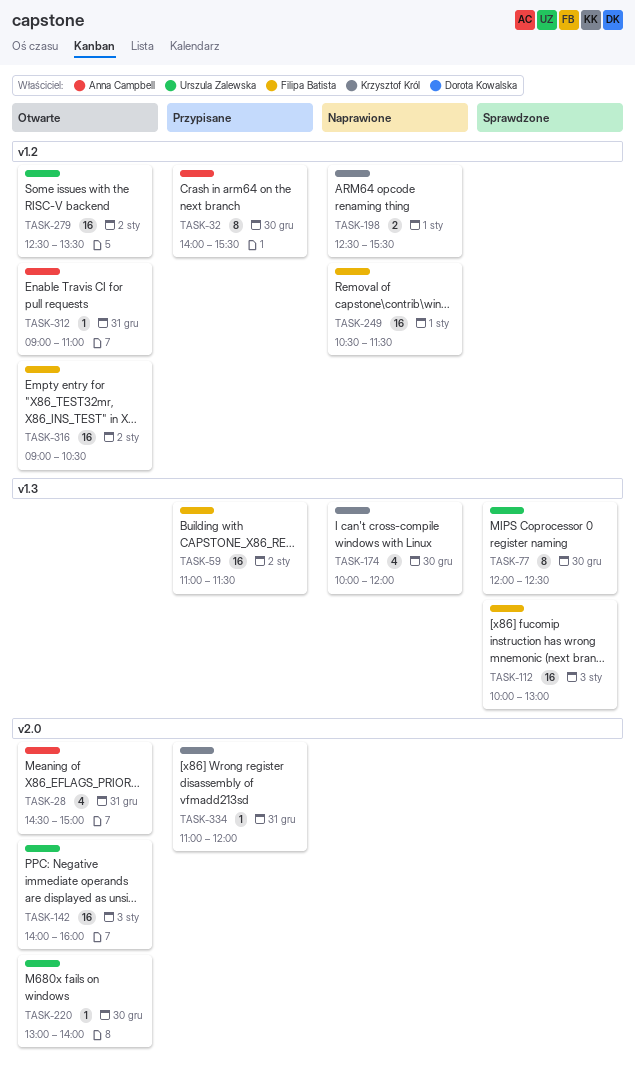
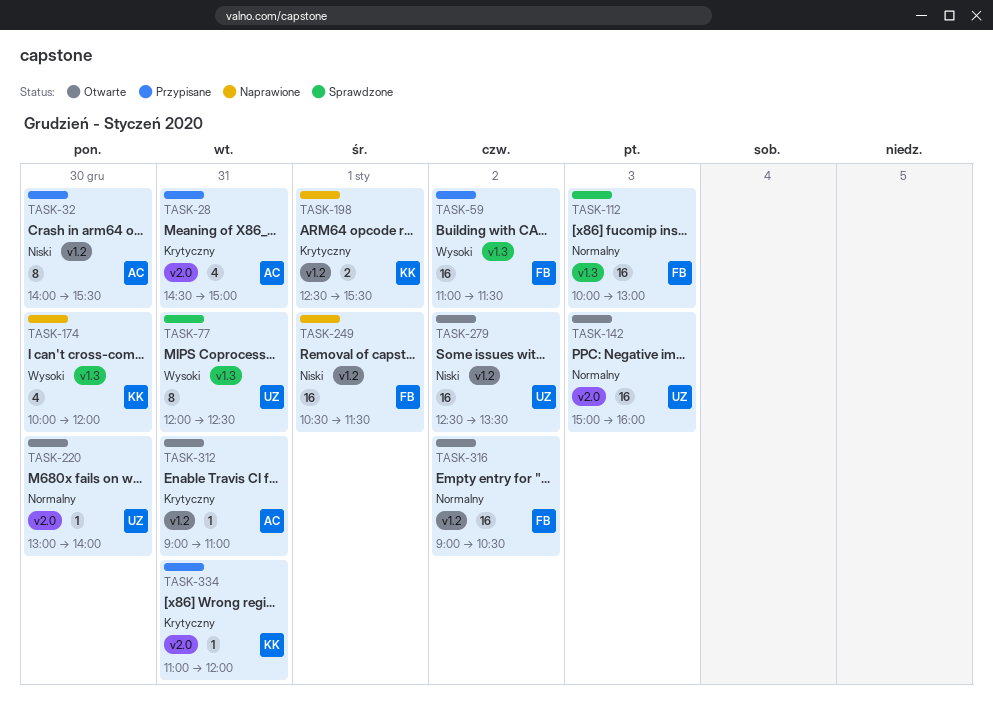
TASK-28, status: Otwarte -> Przypisane
TASK-77, day: Dec 30 -> Dec 31
TASK-142, begins: 14:00 -> 15:00

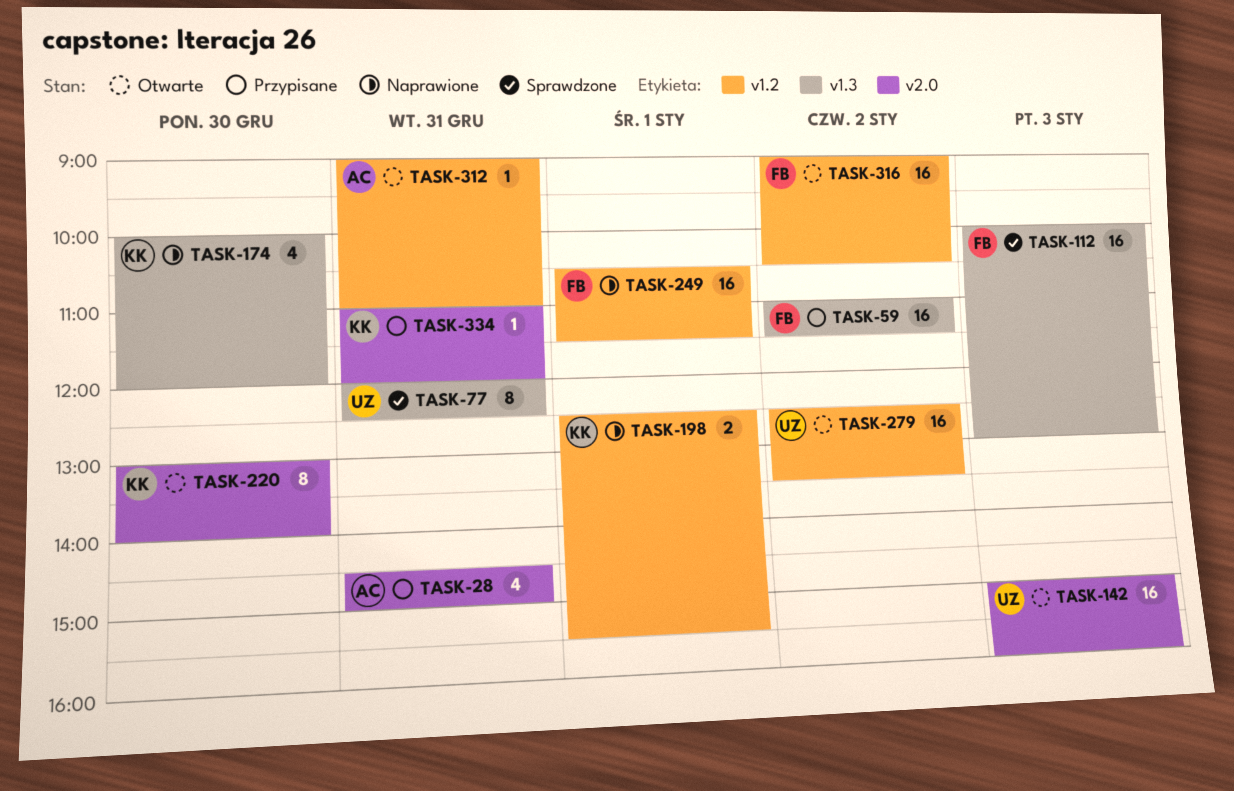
TASK-32: present -> none
TASK-220, owner: UZ -> KK
TASK-220, estimate: 1 -> 8

